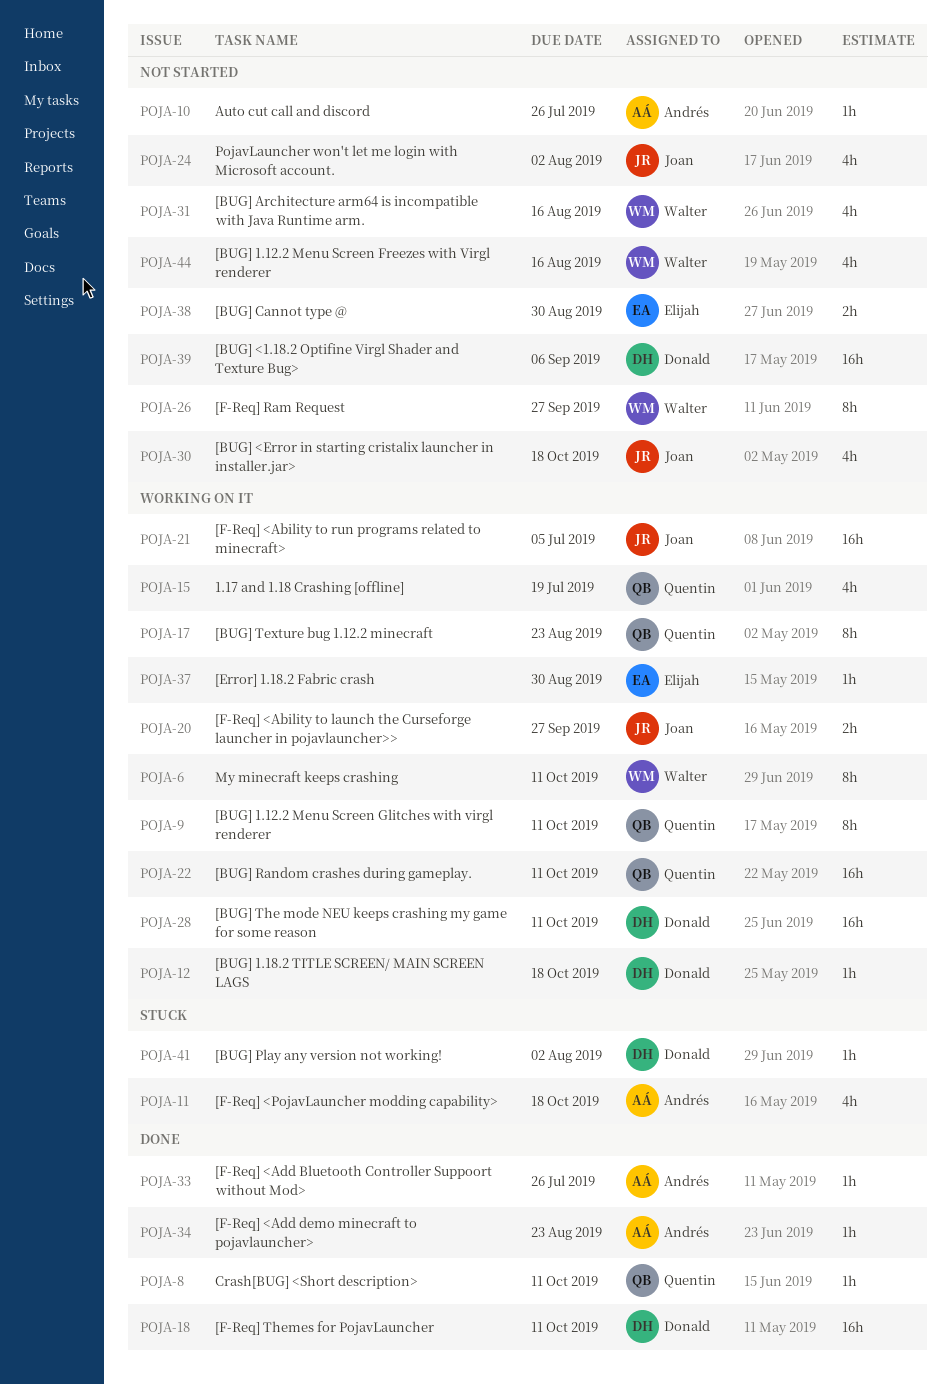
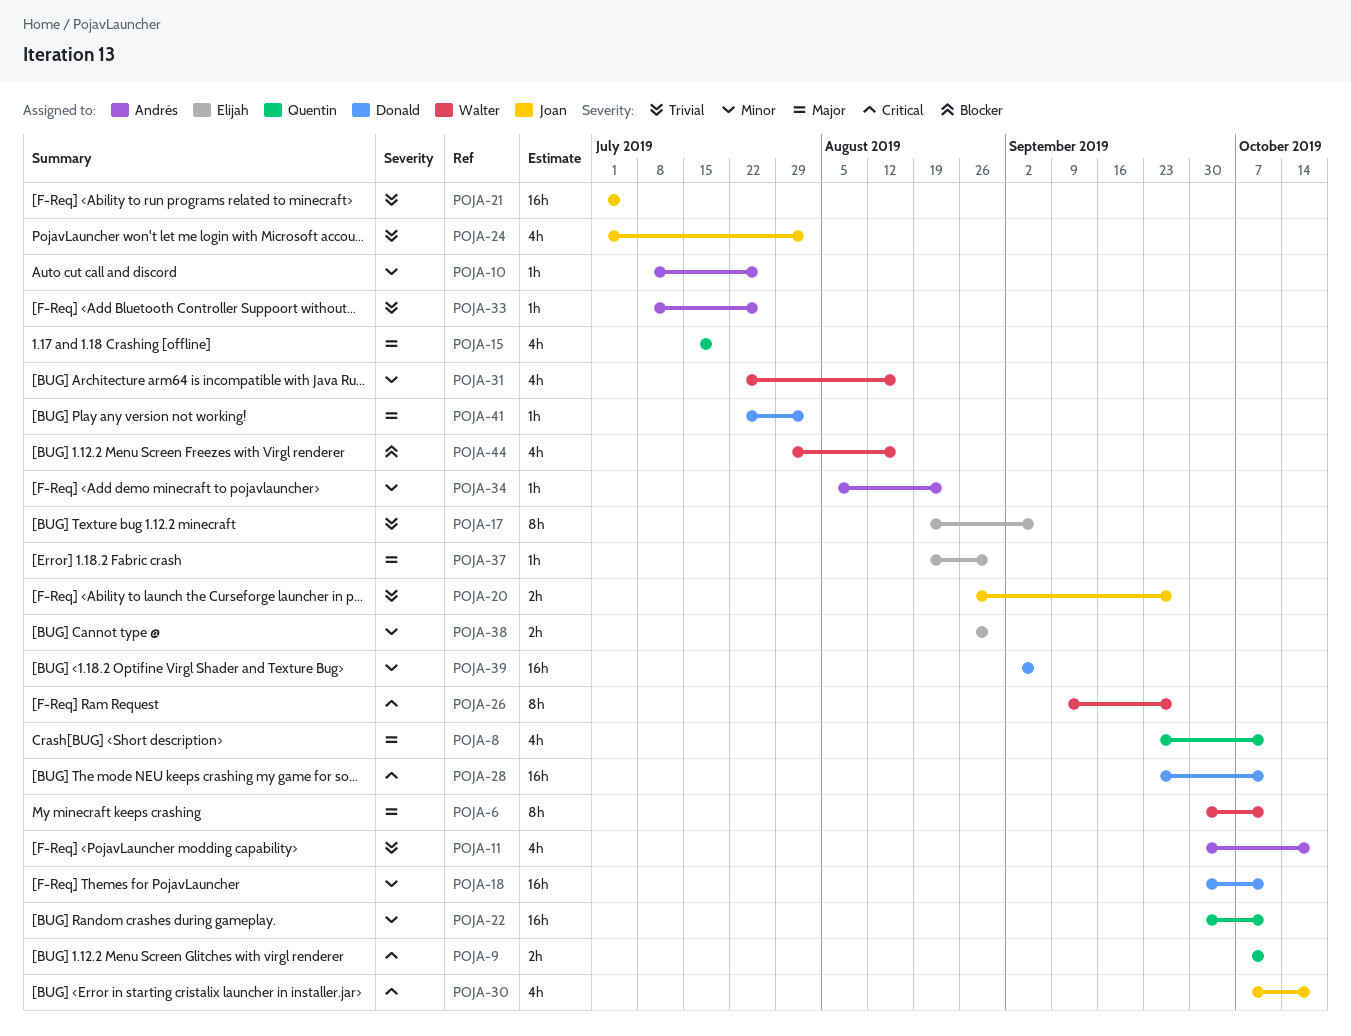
POJA-8, estimate: 1h -> 4h
POJA-9, estimate: 8h -> 2h
POJA-12: present -> none
POJA-17, owner: Quentin -> Elijah
POJA-17, due: Aug 23 -> Sep 6

